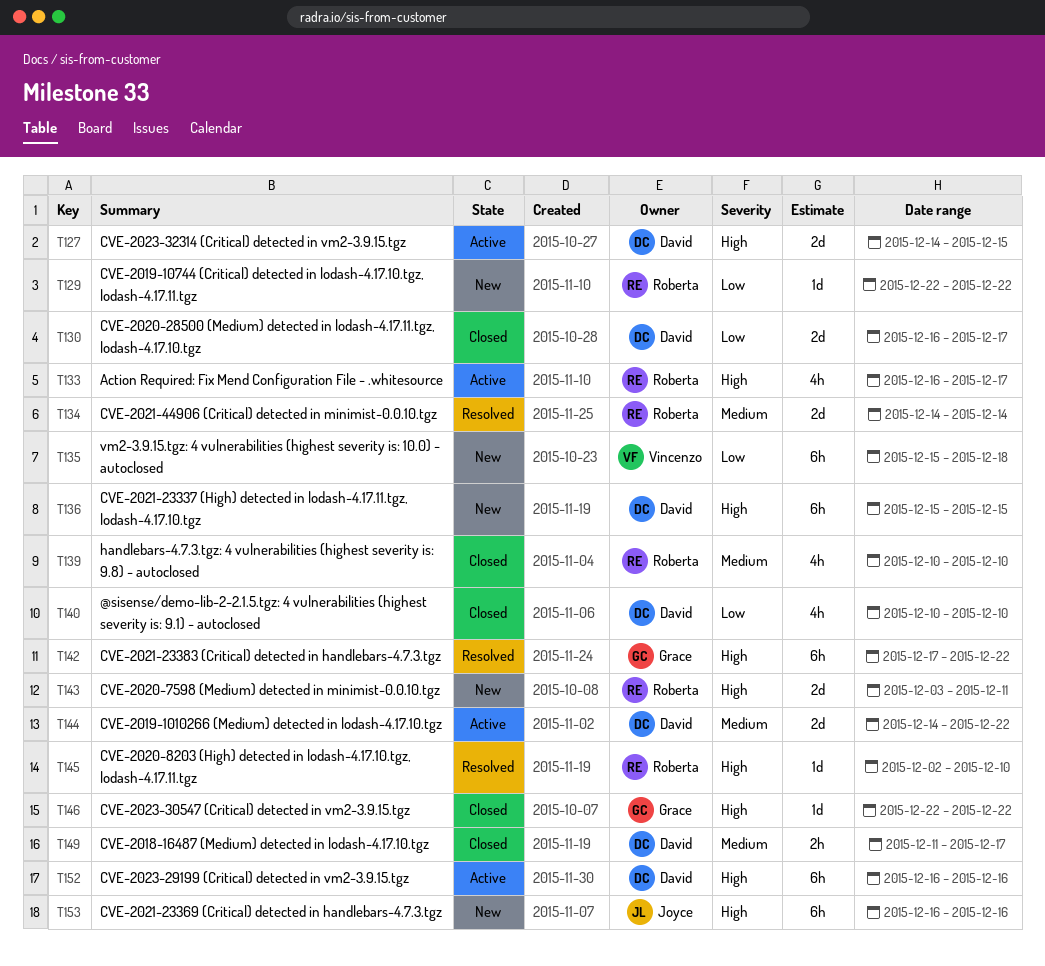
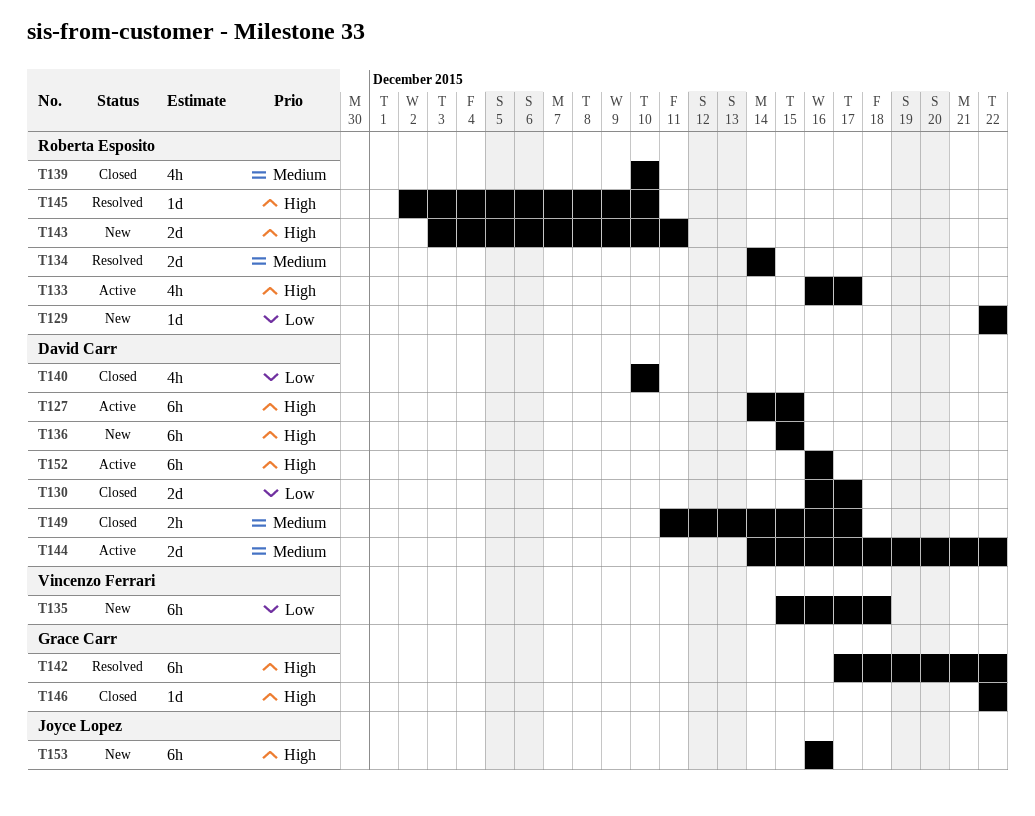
T127, estimate: 2d -> 6h

